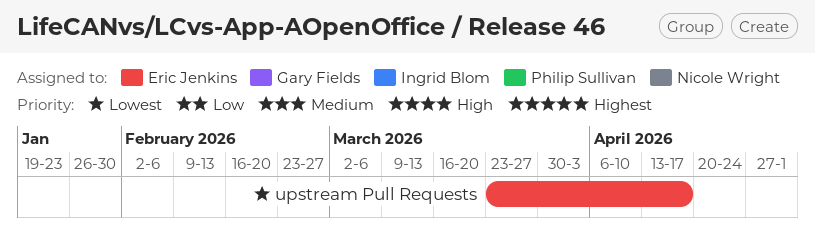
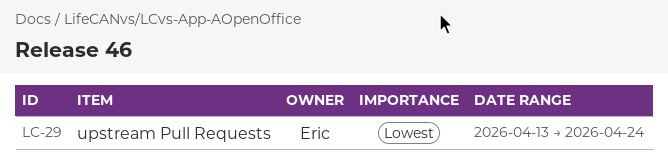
upstream Pull Requests, start: Mar 23 -> Apr 13
upstream Pull Requests, due: Apr 17 -> Apr 24

